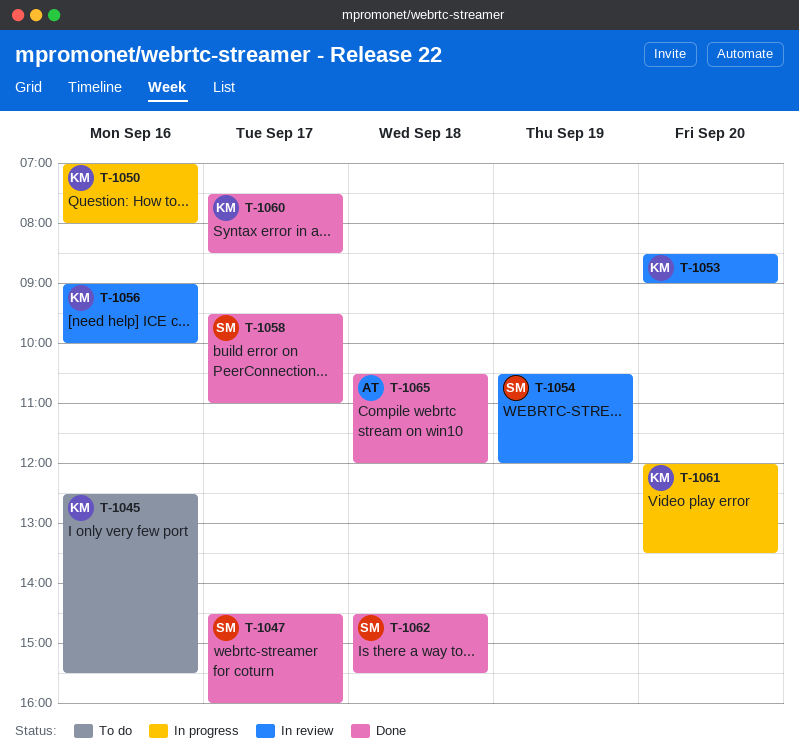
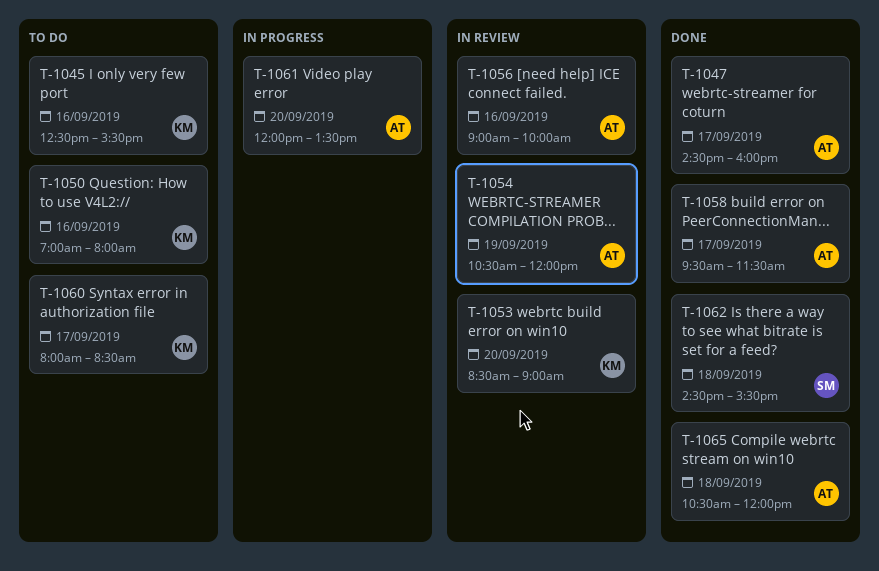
T-1047, owner: SM -> AT
T-1050, status: In progress -> To do
T-1054, owner: SM -> AT
T-1056, owner: KM -> AT
T-1058, owner: SM -> AT
T-1058, ends: 11:00 -> 11:30
T-1060, status: Done -> To do
T-1060, begins: 07:30 -> 08:00
T-1061, owner: KM -> AT

